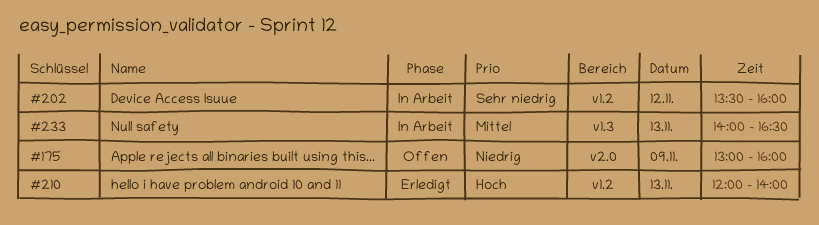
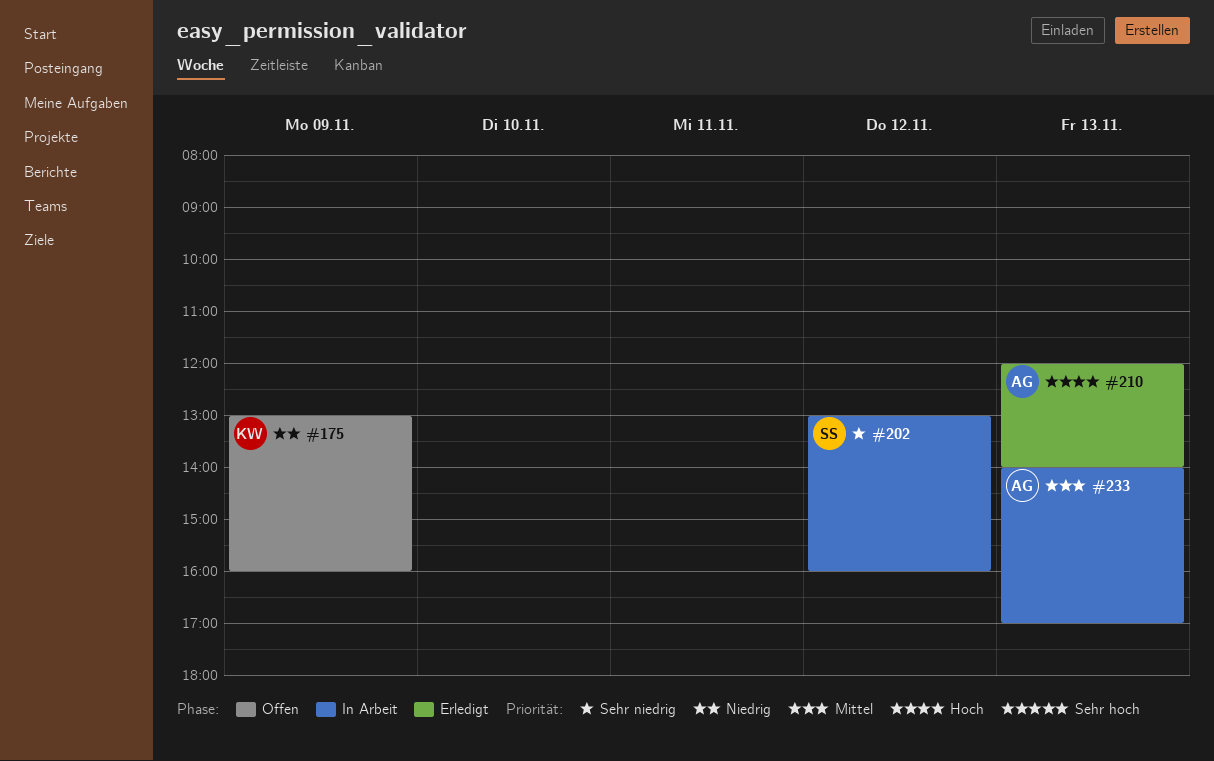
#202, begins: 13:30 -> 13:00
#233, ends: 16:30 -> 17:00

